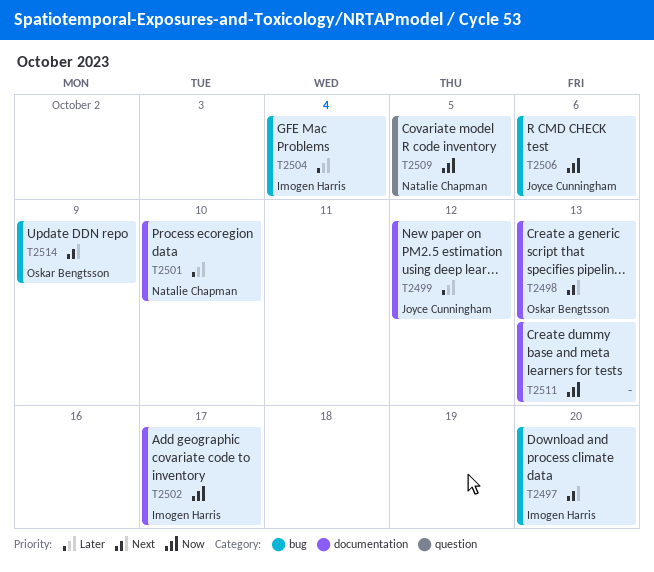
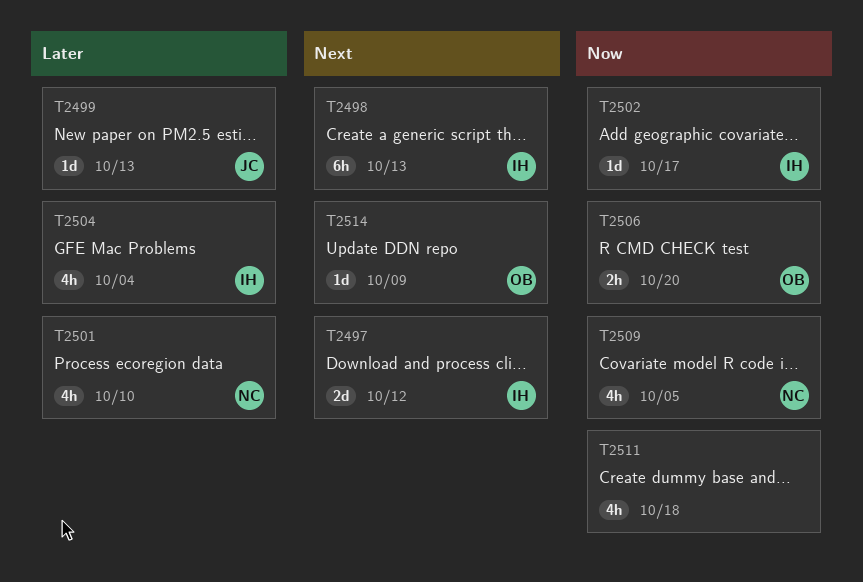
T2497, due: Oct 20 -> Oct 12
T2498, owner: Oskar Bengtsson -> Imogen Harris
T2499, due: Oct 12 -> Oct 13
T2506, owner: Joyce Cunningham -> Oskar Bengtsson
T2506, due: Oct 6 -> Oct 20
T2511, due: Oct 13 -> Oct 18

